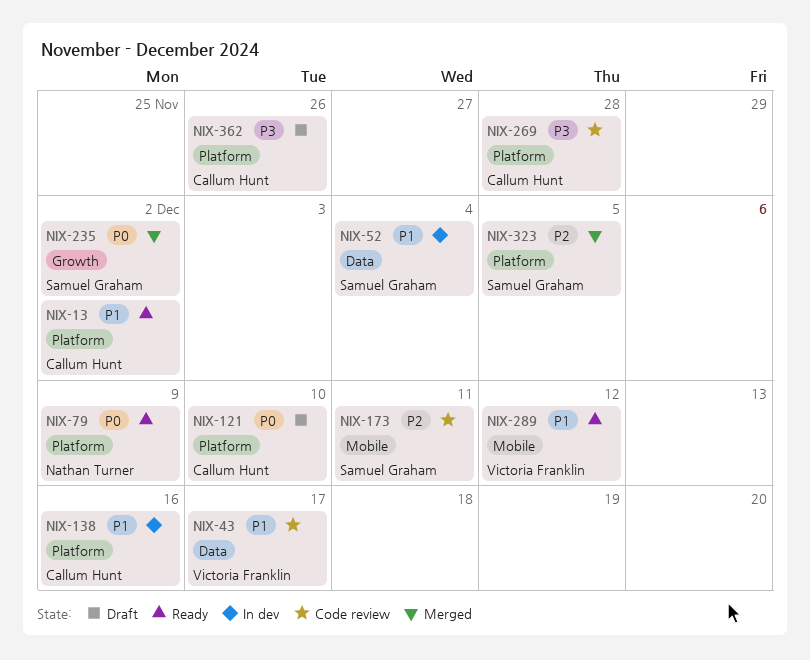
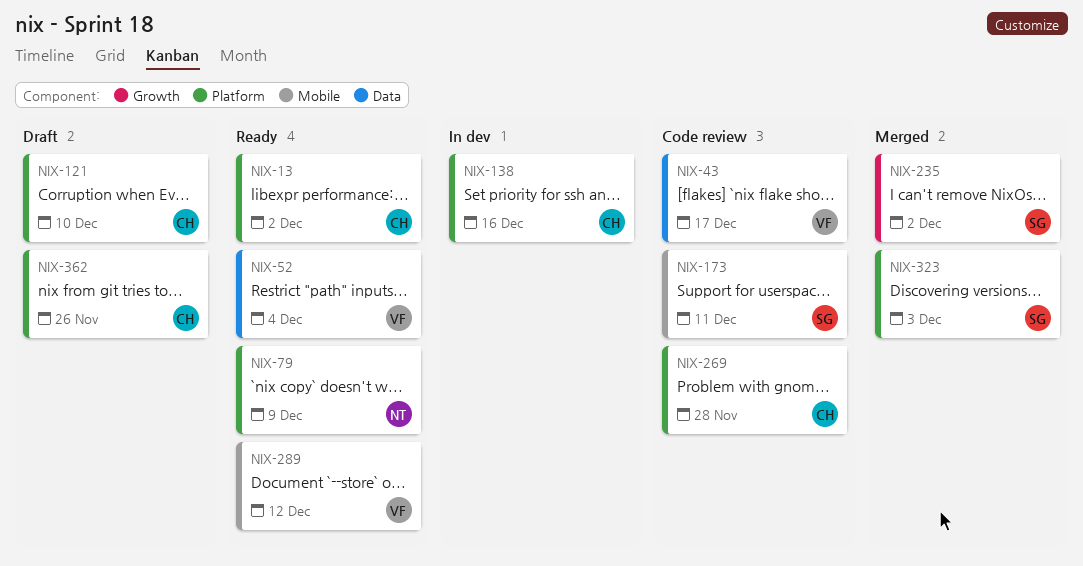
NIX-52, status: In dev -> Ready
NIX-52, owner: Samuel Graham -> Victoria Franklin
NIX-323, due: Dec 5 -> Dec 3

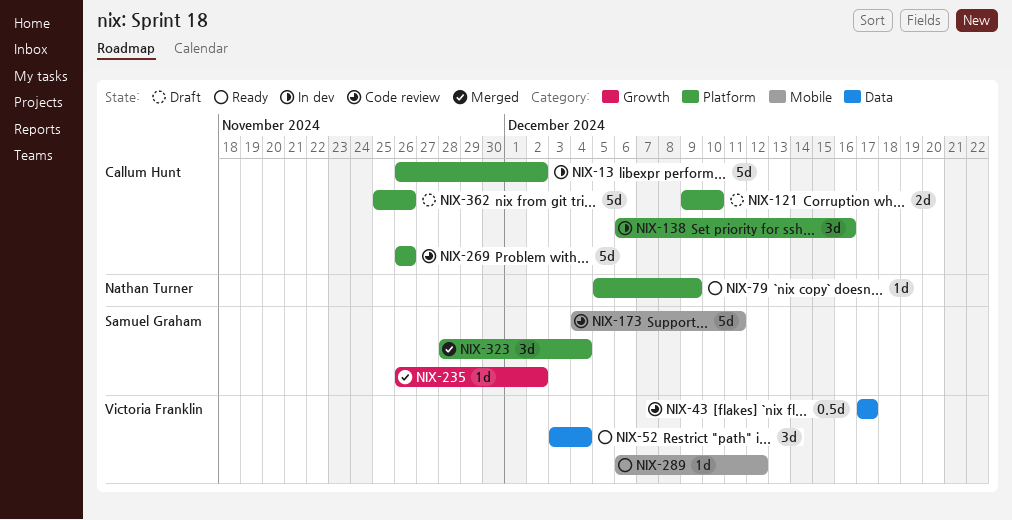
NIX-13, status: Ready -> In dev
NIX-269, due: Nov 28 -> Nov 26
NIX-323, due: Dec 3 -> Dec 4

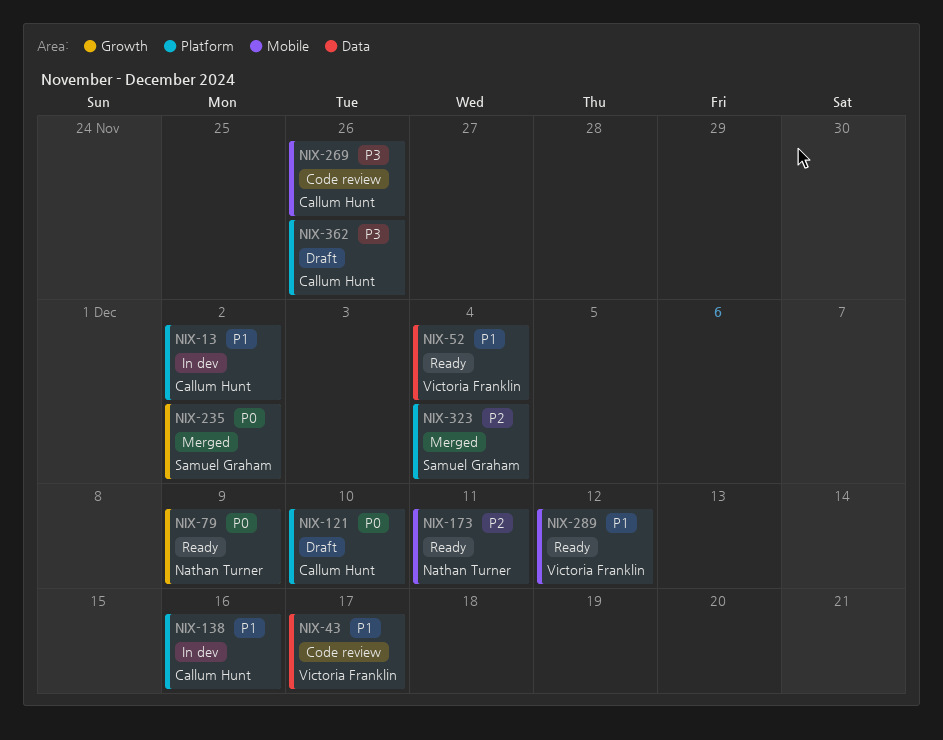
NIX-79, label: Platform -> Growth
NIX-173, status: Code review -> Ready
NIX-173, owner: Samuel Graham -> Nathan Turner
NIX-269, label: Platform -> Mobile

